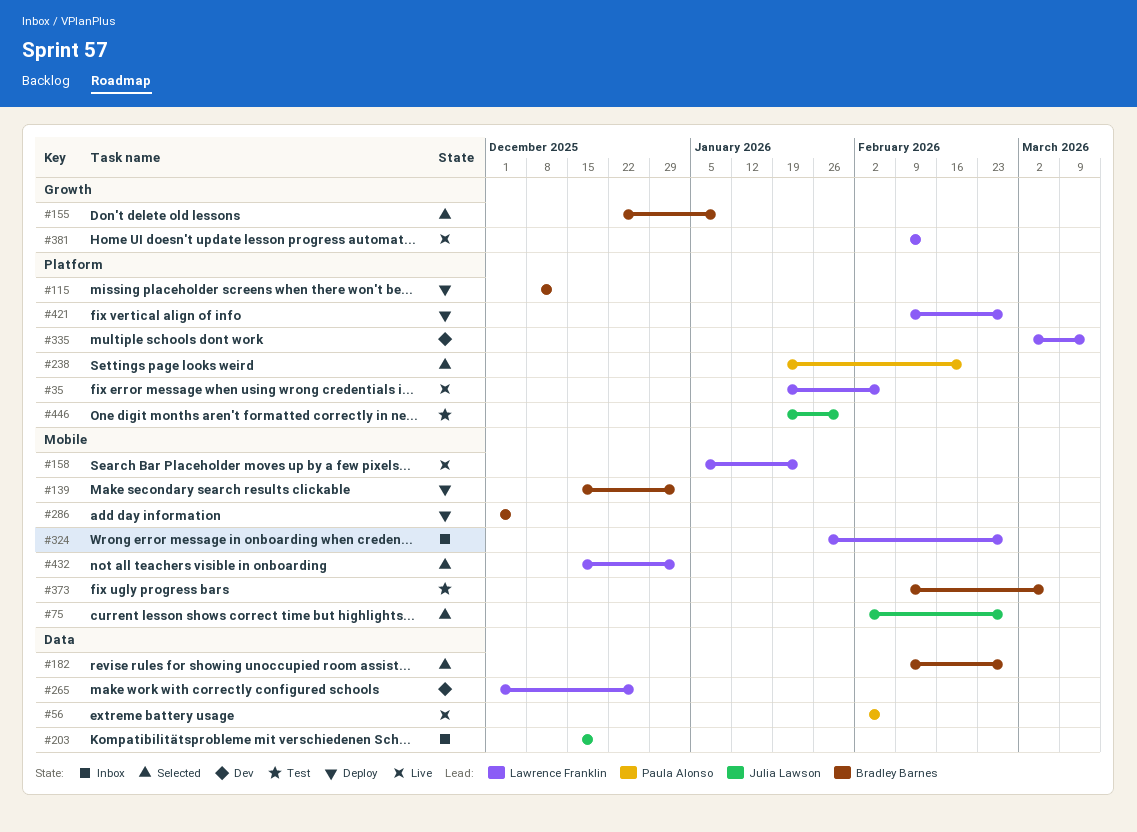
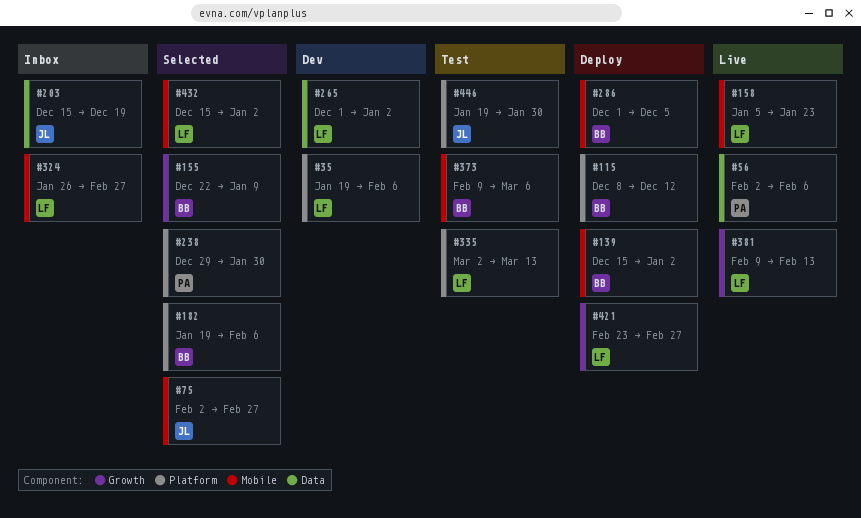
#35, status: Live -> Dev
#182, label: Data -> Platform
#182, start: Feb 9 -> Jan 19
#182, due: Feb 27 -> Feb 6
#238, start: Jan 19 -> Dec 29
#238, due: Feb 20 -> Jan 30
#265, due: Dec 26 -> Jan 2
#335, status: Dev -> Test
#421, label: Platform -> Growth
#421, start: Feb 9 -> Feb 23

